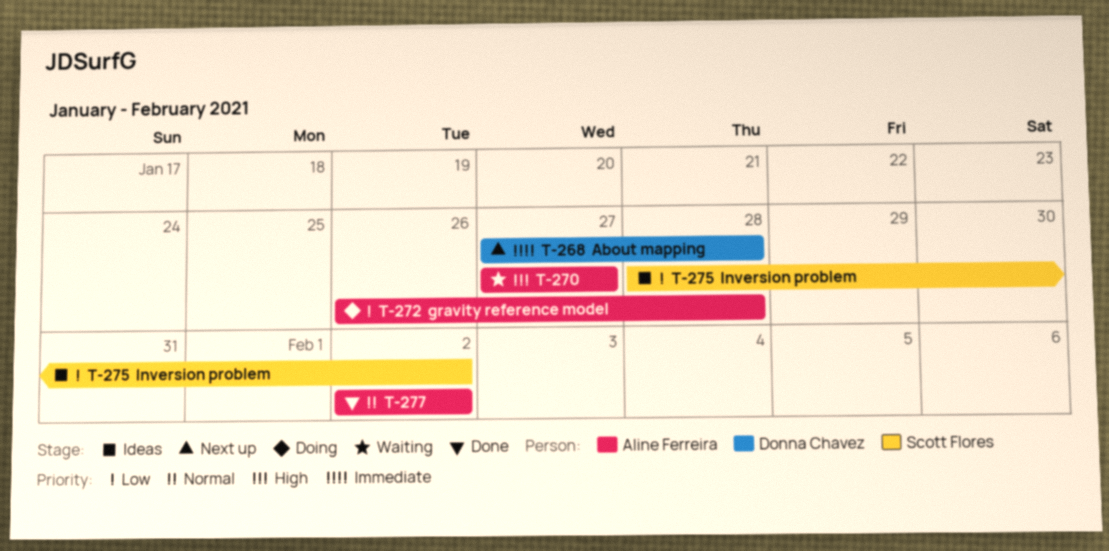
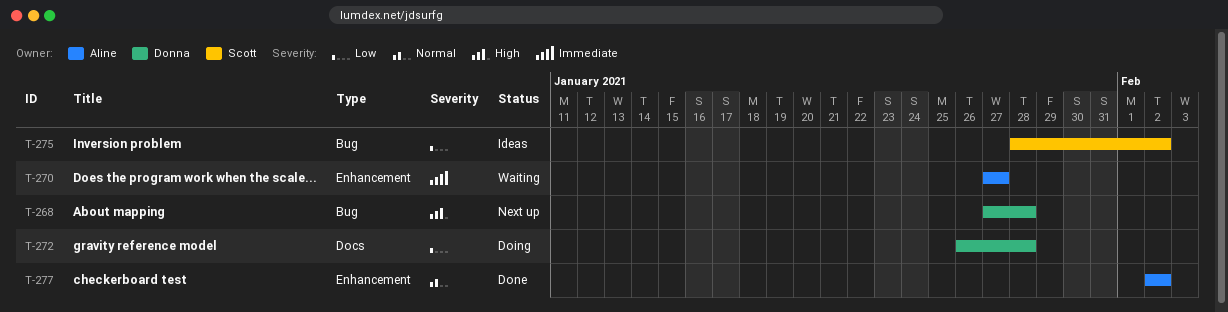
T-268, priority: Immediate -> High
T-270, priority: High -> Immediate
T-272, owner: Aline Ferreira -> Donna Chavez

